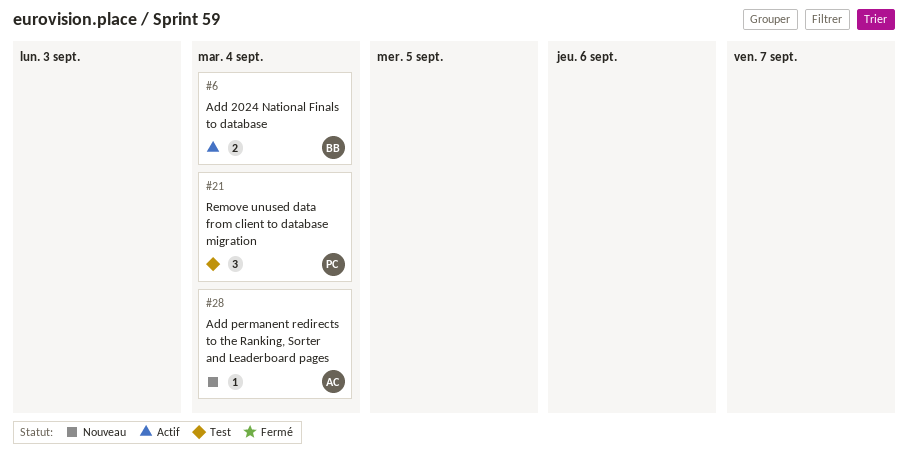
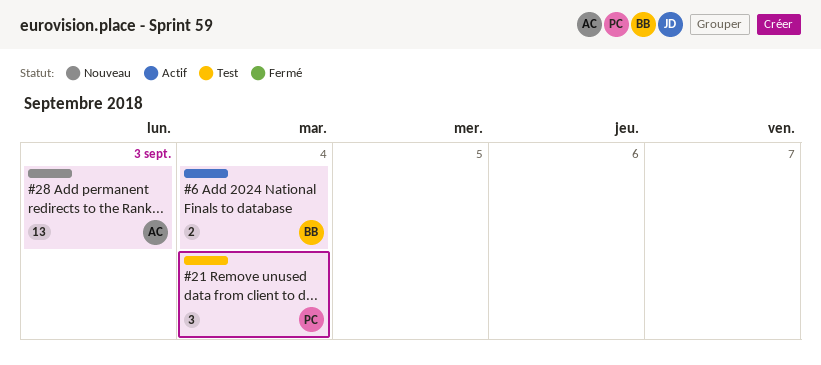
#28, estimate: 1 -> 13
#28, due: Sep 4 -> Sep 3

